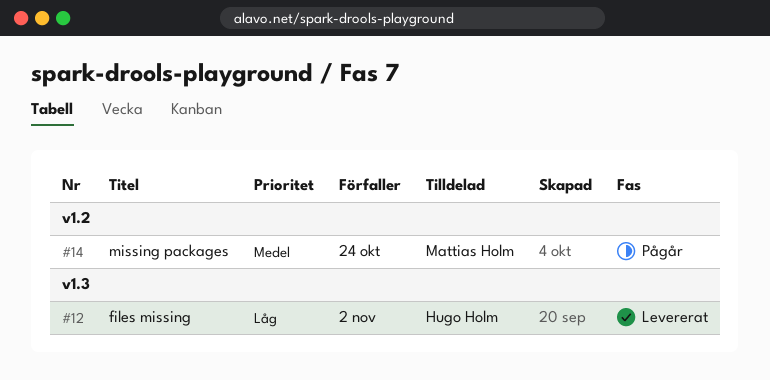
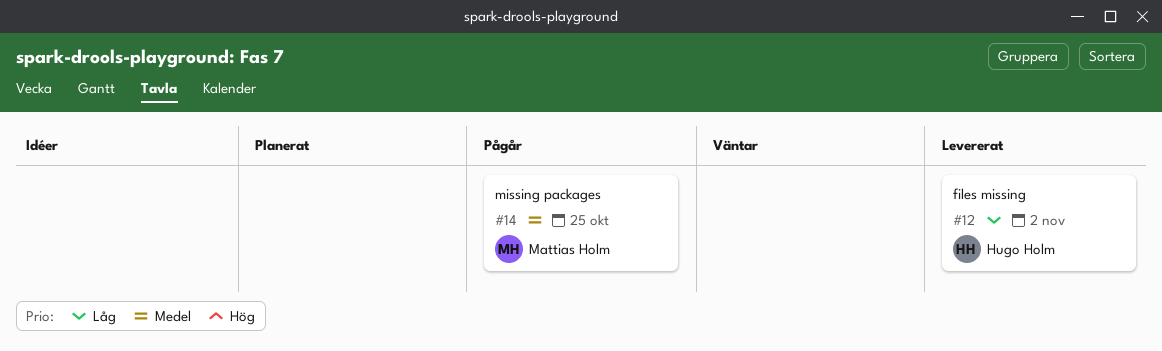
#14, due: Oct 24 -> Oct 25

